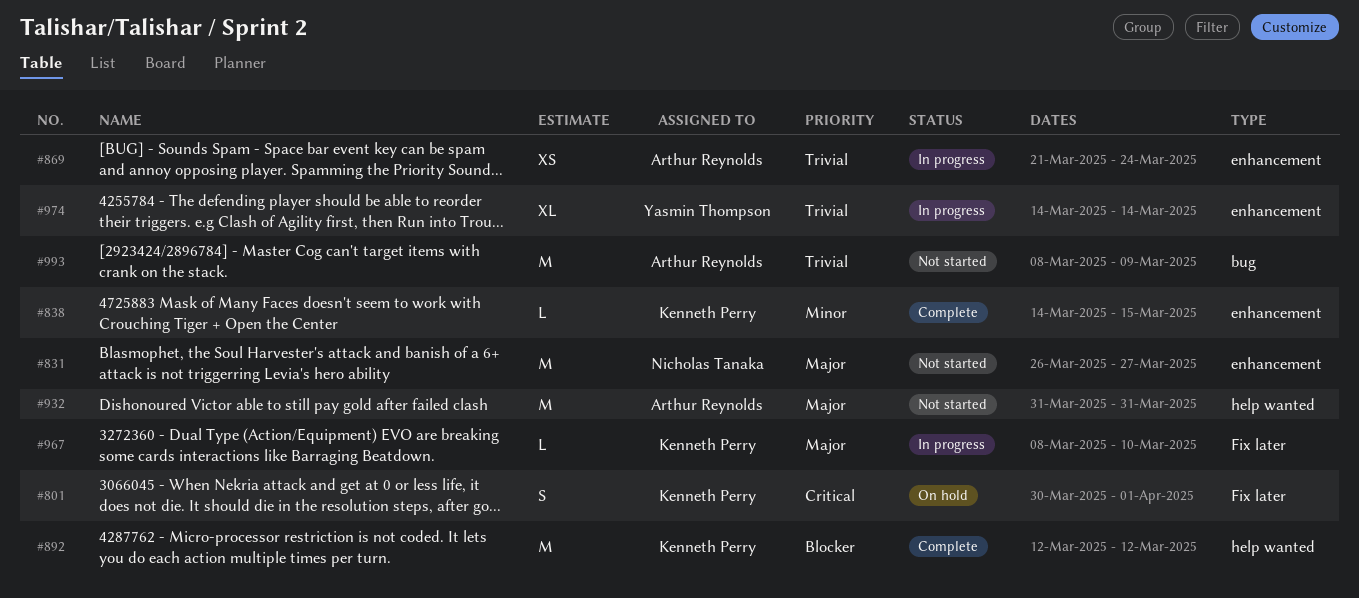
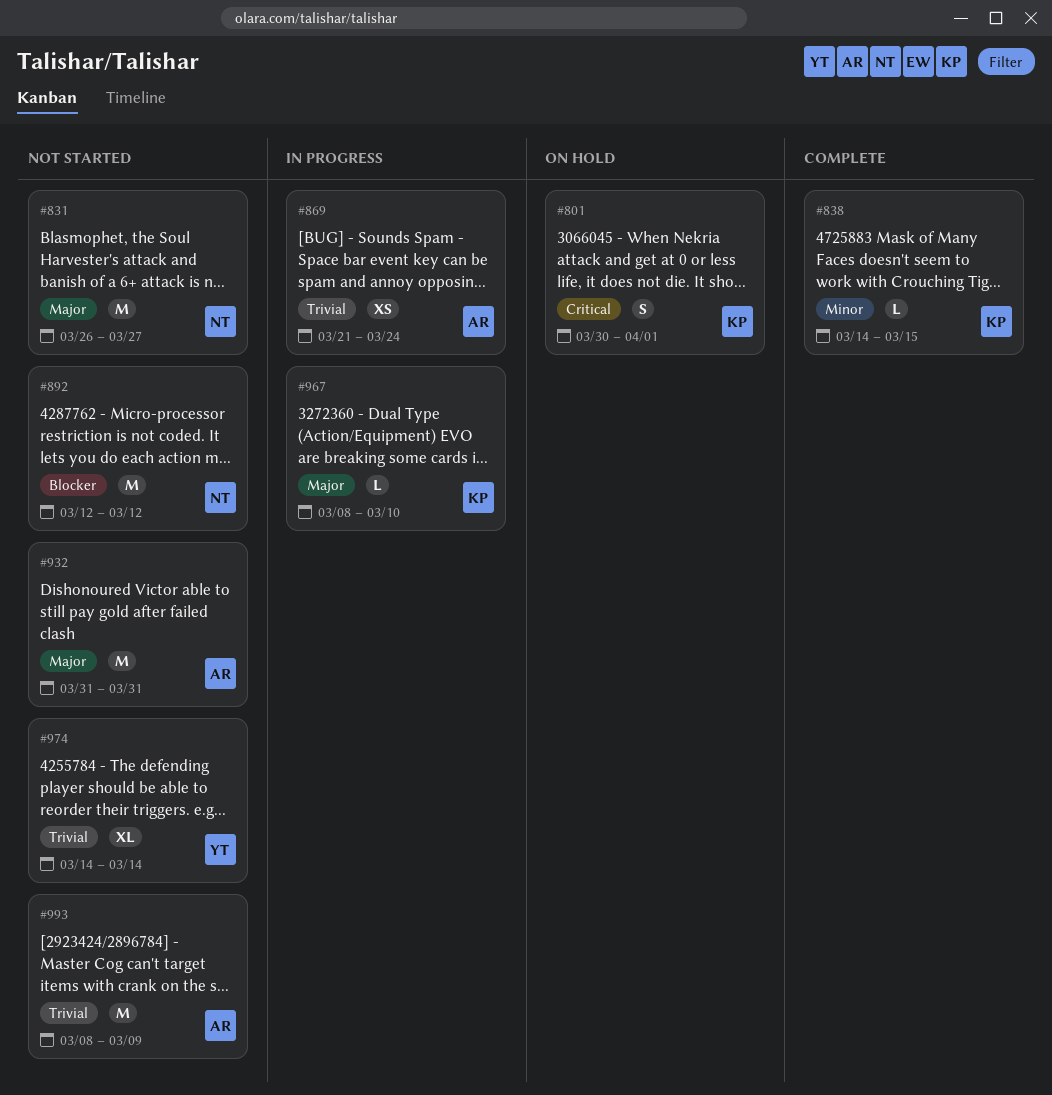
#892, status: Complete -> Not started
#892, owner: Kenneth Perry -> Nicholas Tanaka
#974, status: In progress -> Not started

